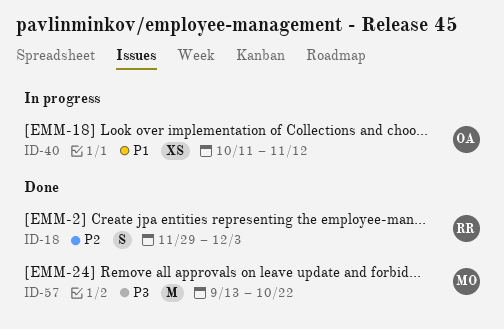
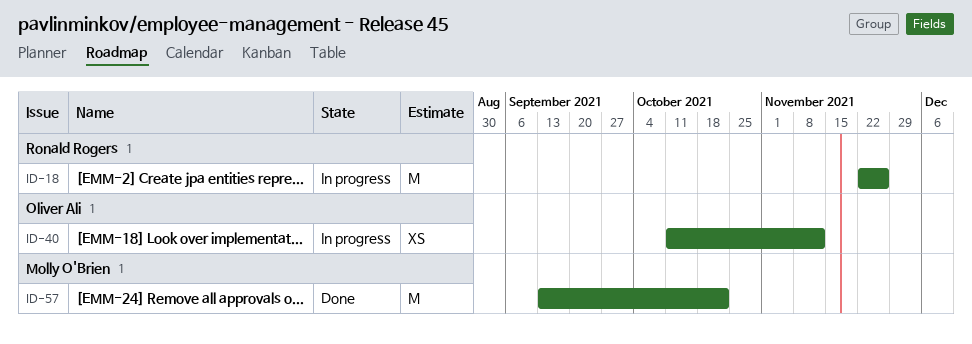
ID-18, status: Done -> In progress
ID-18, estimate: S -> M
ID-18, start: Nov 29 -> Nov 22
ID-18, due: Dec 3 -> Nov 26

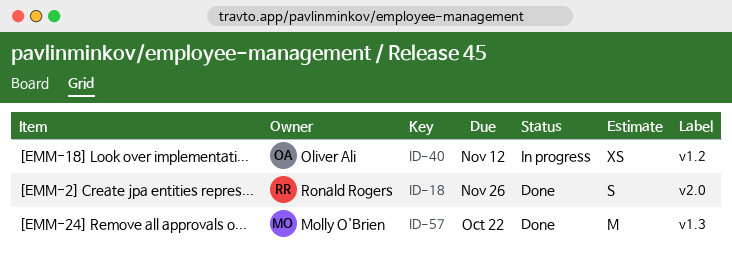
ID-18, status: In progress -> Done
ID-18, estimate: M -> S

